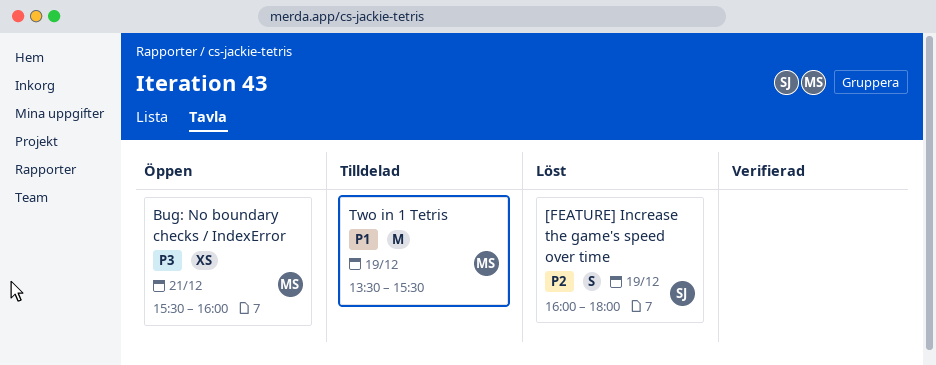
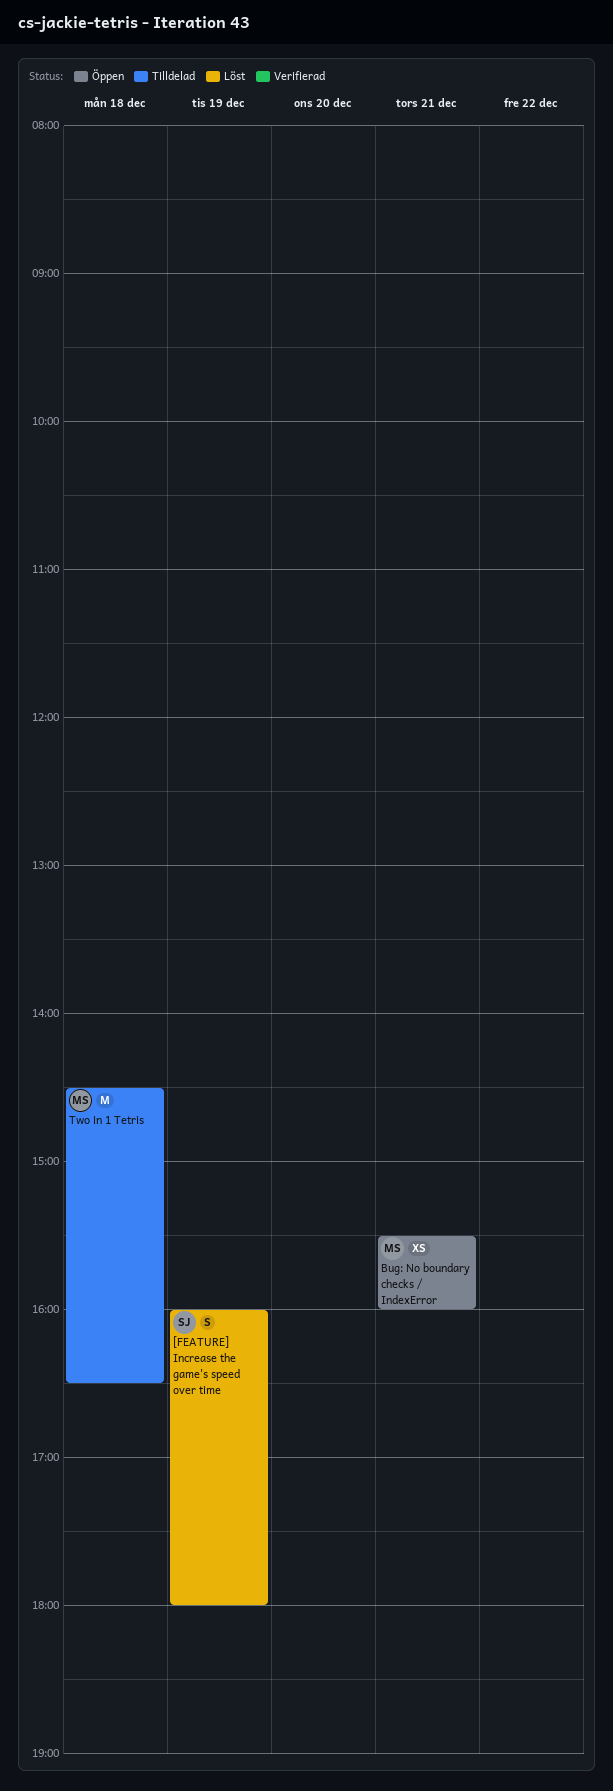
Two in 1 Tetris, day: Dec 19 -> Dec 18
Two in 1 Tetris, begins: 13:30 -> 14:30
Two in 1 Tetris, ends: 15:30 -> 16:30

